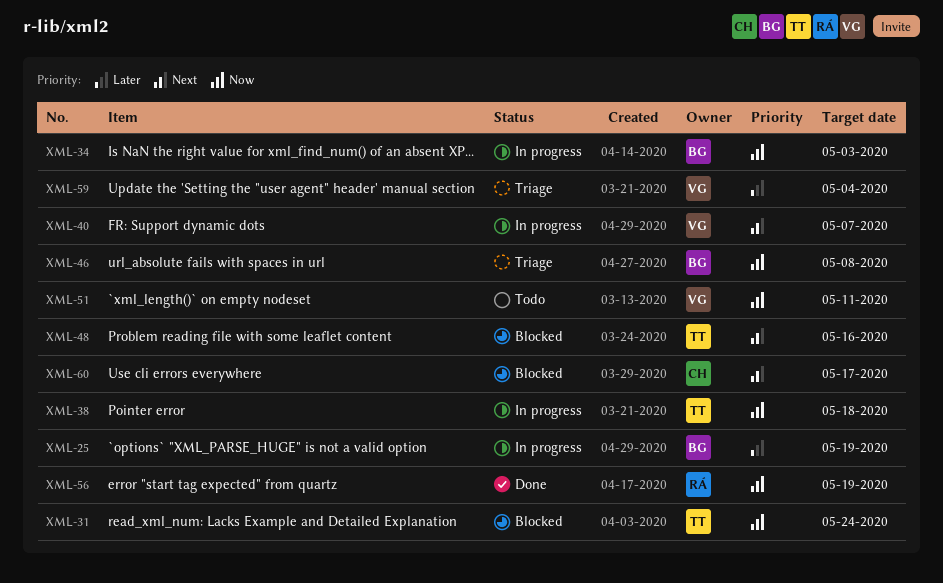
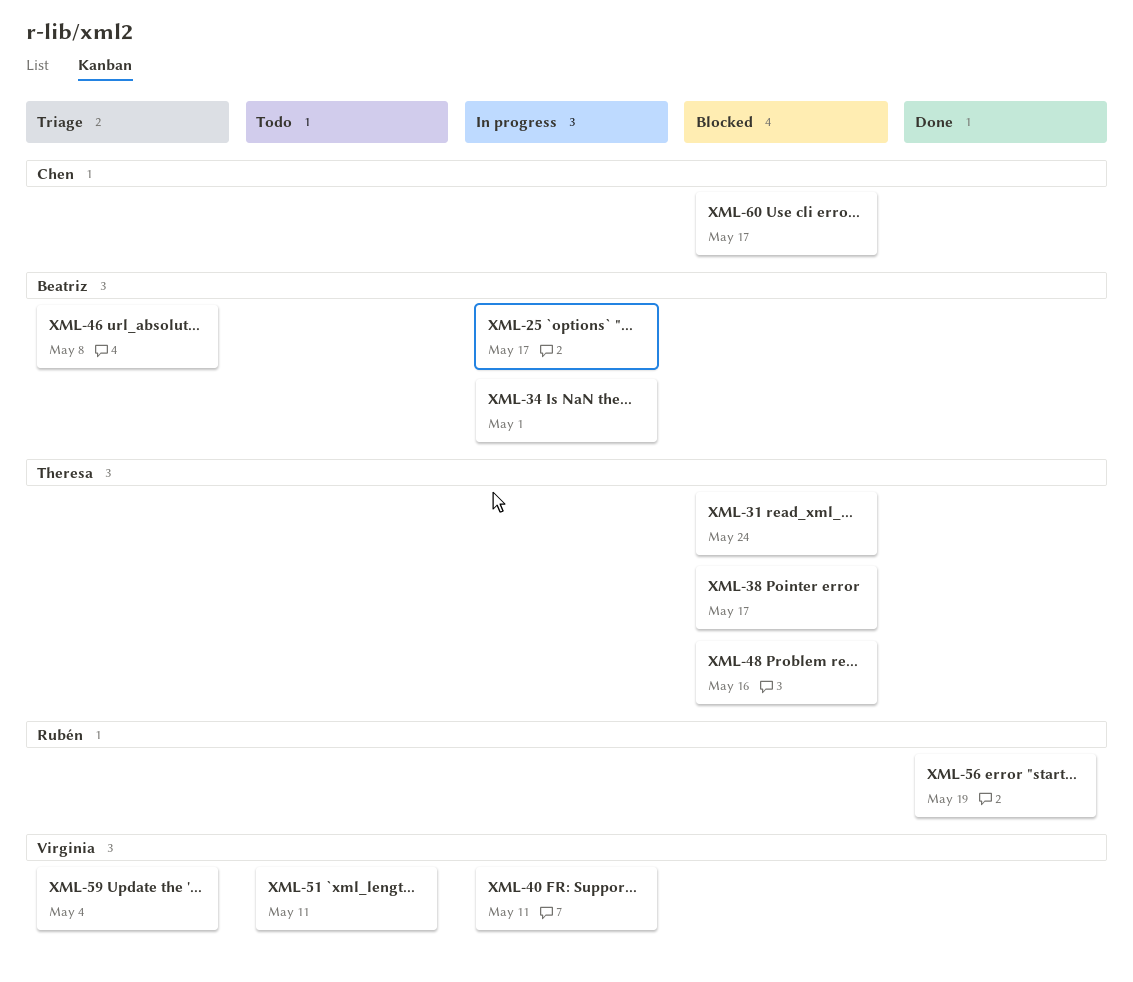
XML-25, due: May 19 -> May 17
XML-34, due: May 3 -> May 1
XML-38, status: In progress -> Blocked
XML-38, due: May 18 -> May 17
XML-40, due: May 7 -> May 11

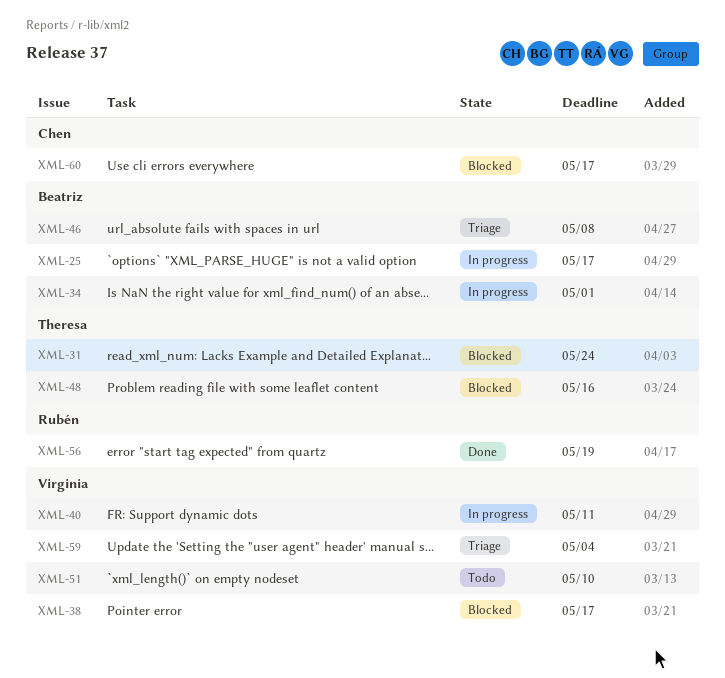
XML-38, owner: Theresa -> Virginia
XML-51, due: May 11 -> May 10

